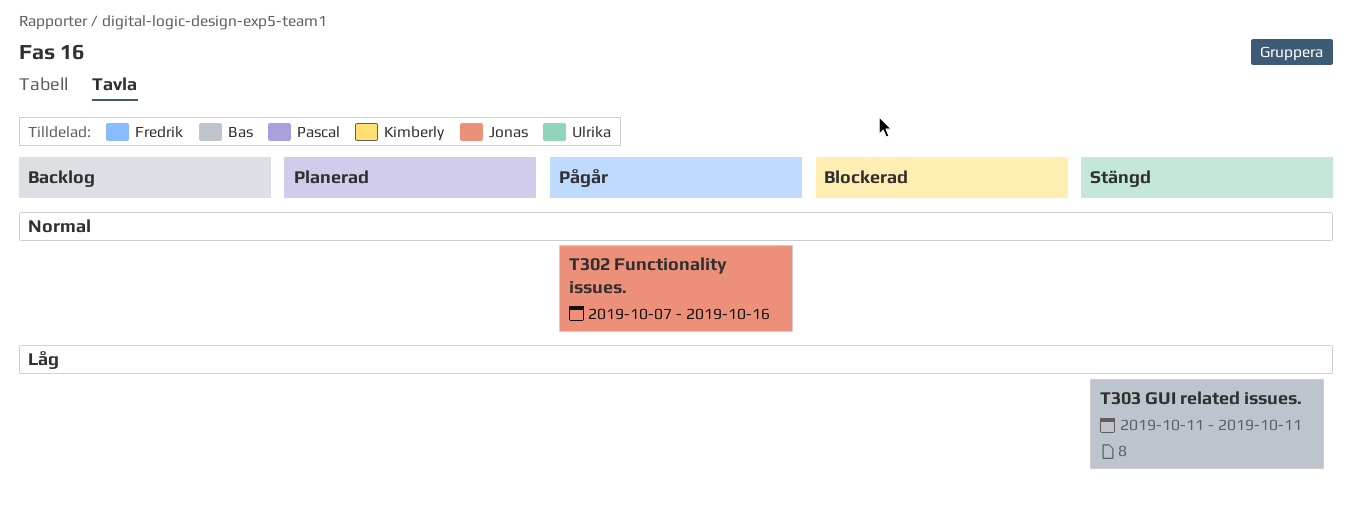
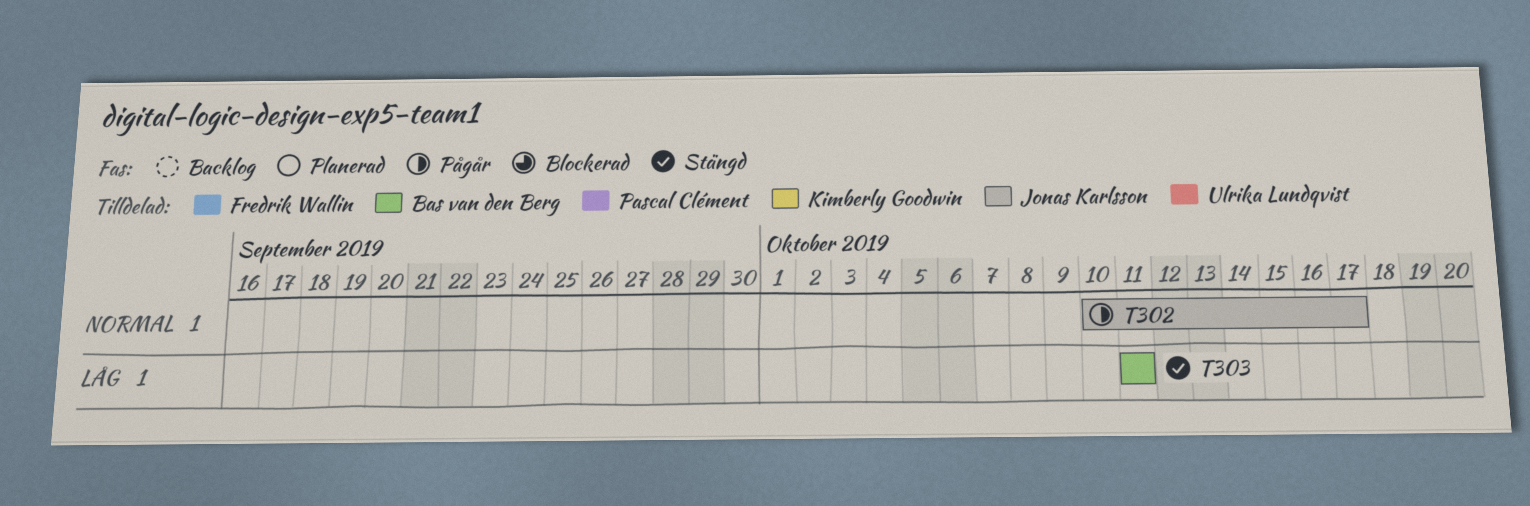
T302, start: Oct 7 -> Oct 10
T302, due: Oct 16 -> Oct 17

